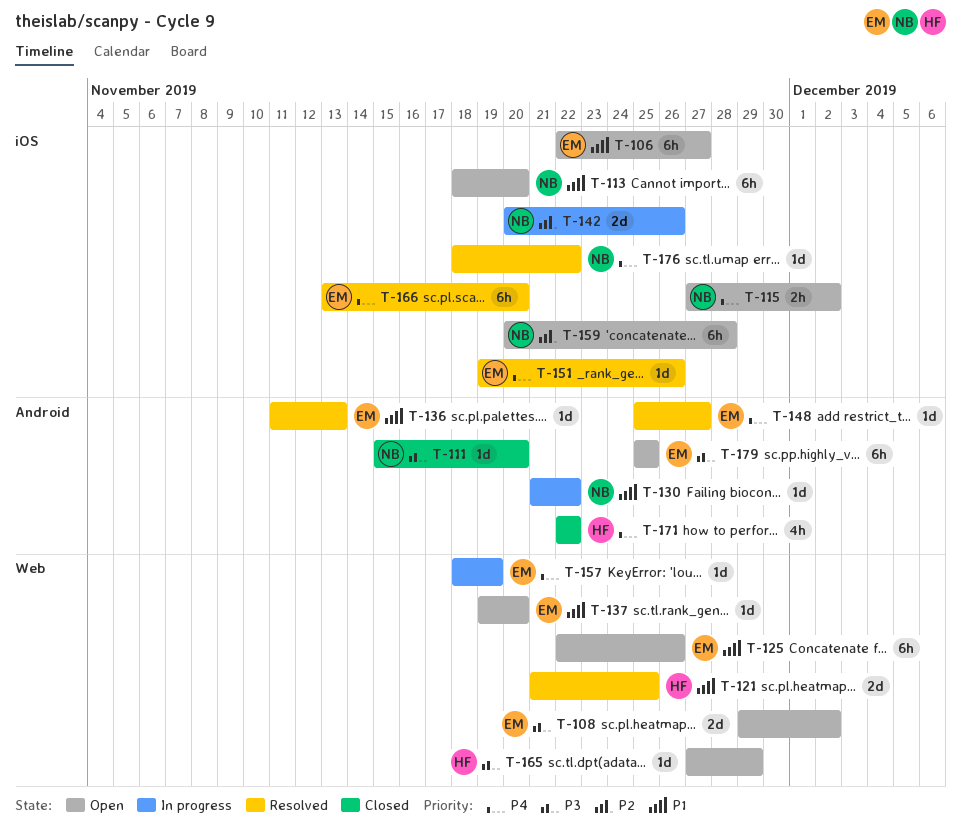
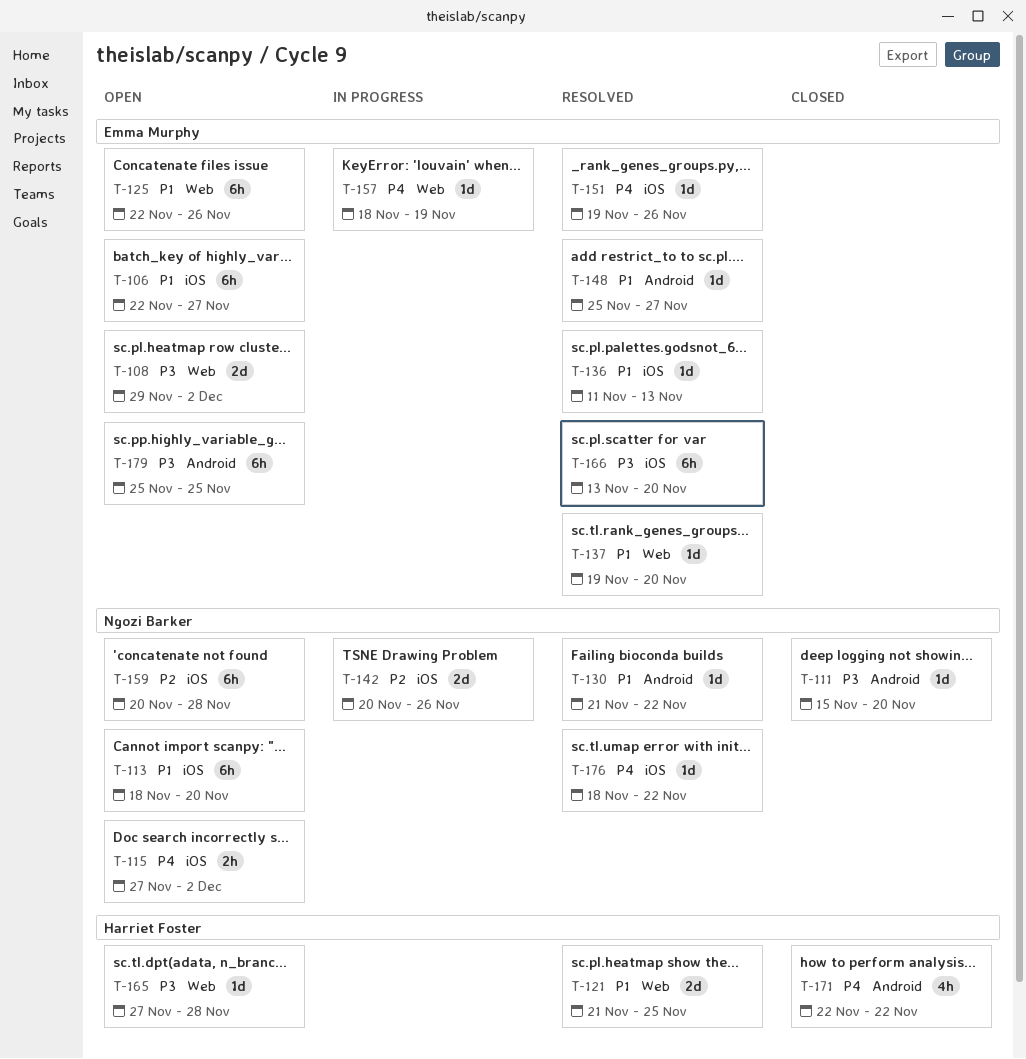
T-130, status: In progress -> Resolved
T-136, label: Android -> iOS
T-137, status: Open -> Resolved
T-148, priority: P4 -> P1
T-165, due: Nov 29 -> Nov 28
T-166, priority: P4 -> P3

